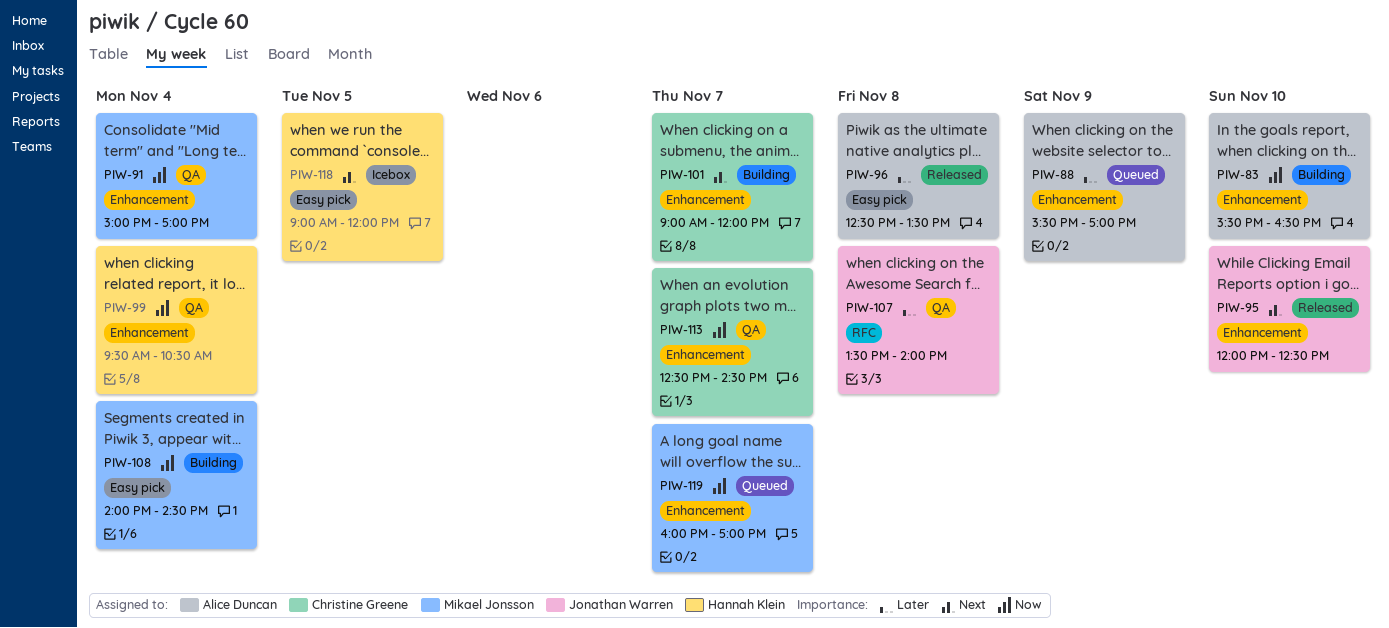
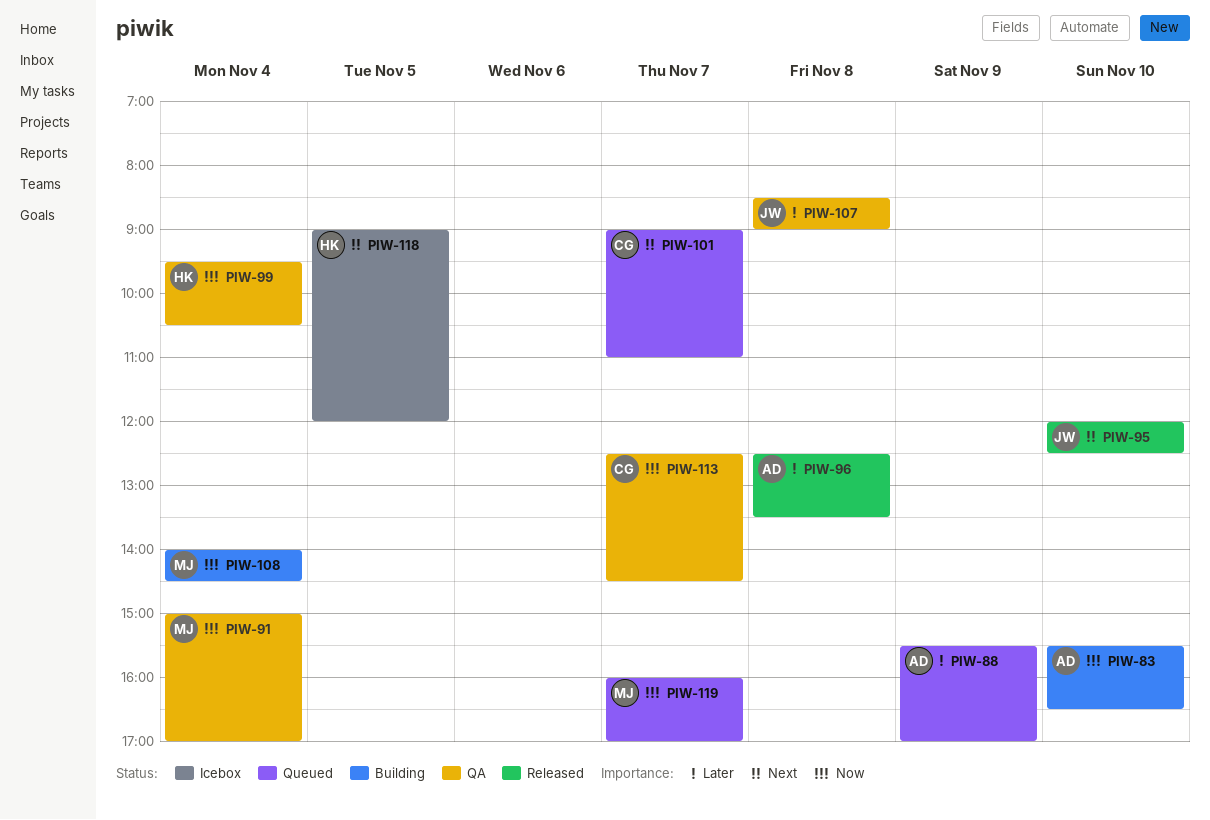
PIW-101, status: Building -> Queued
PIW-101, ends: 12:00 -> 11:00
PIW-107, begins: 13:30 -> 08:30
PIW-107, ends: 14:00 -> 09:00

